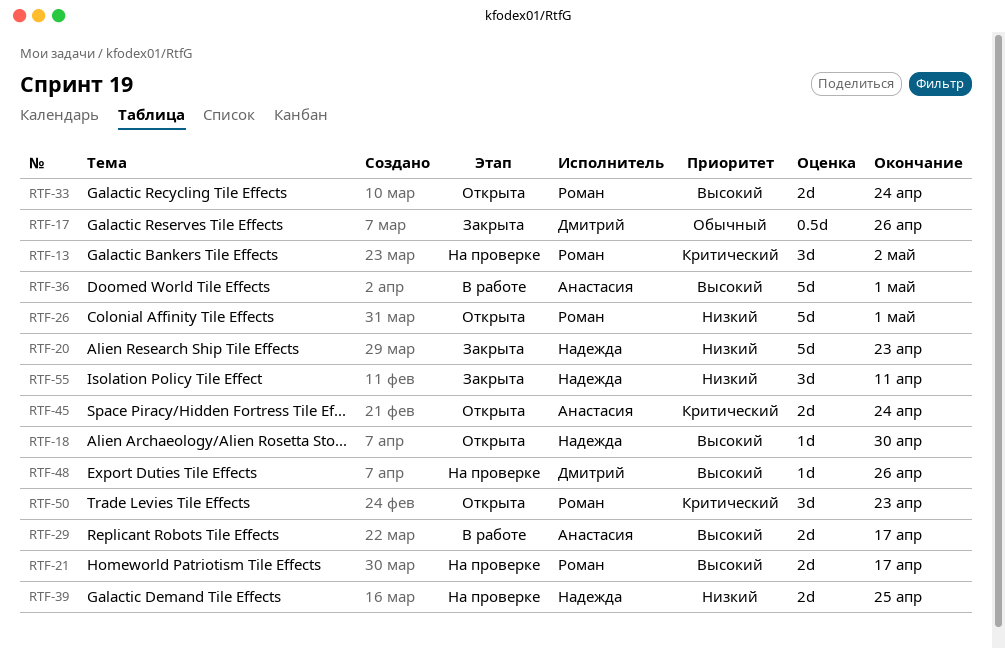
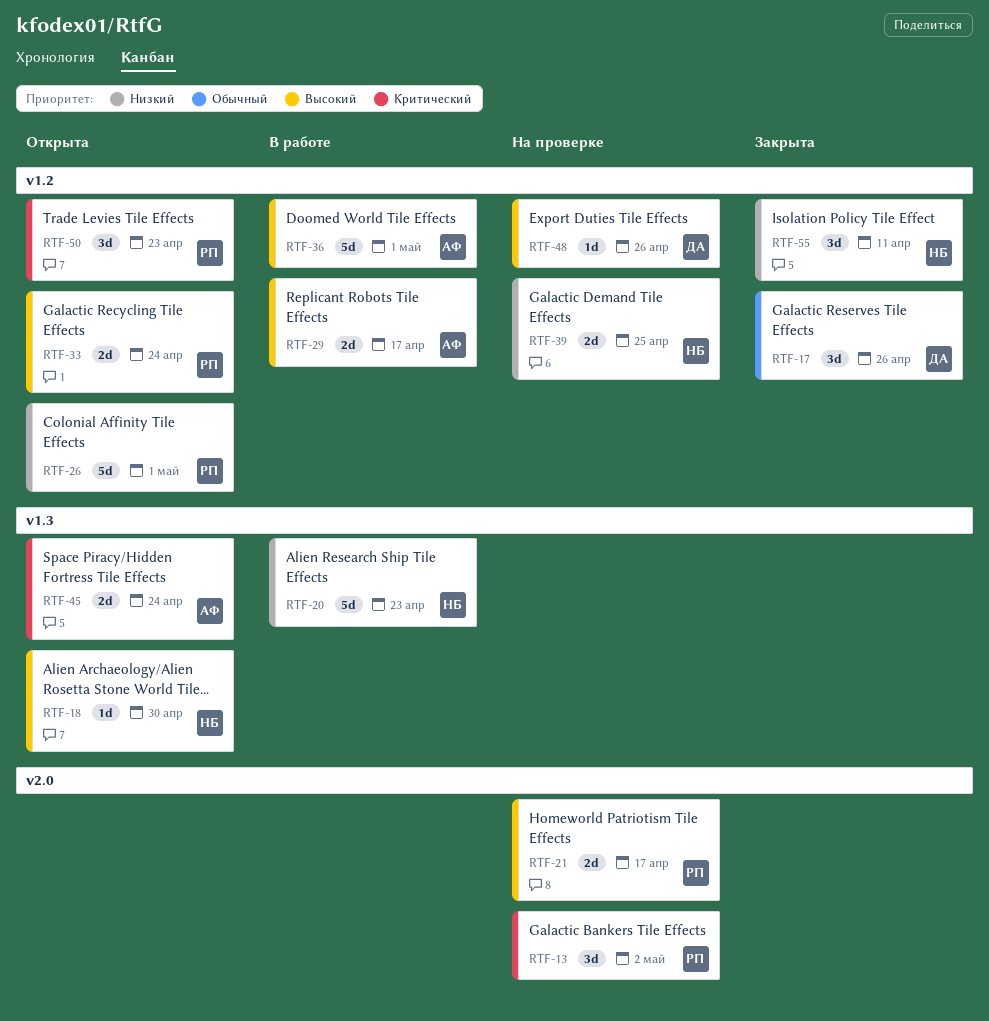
RTF-17, estimate: 0.5d -> 3d
RTF-20, status: Закрыта -> В работе

